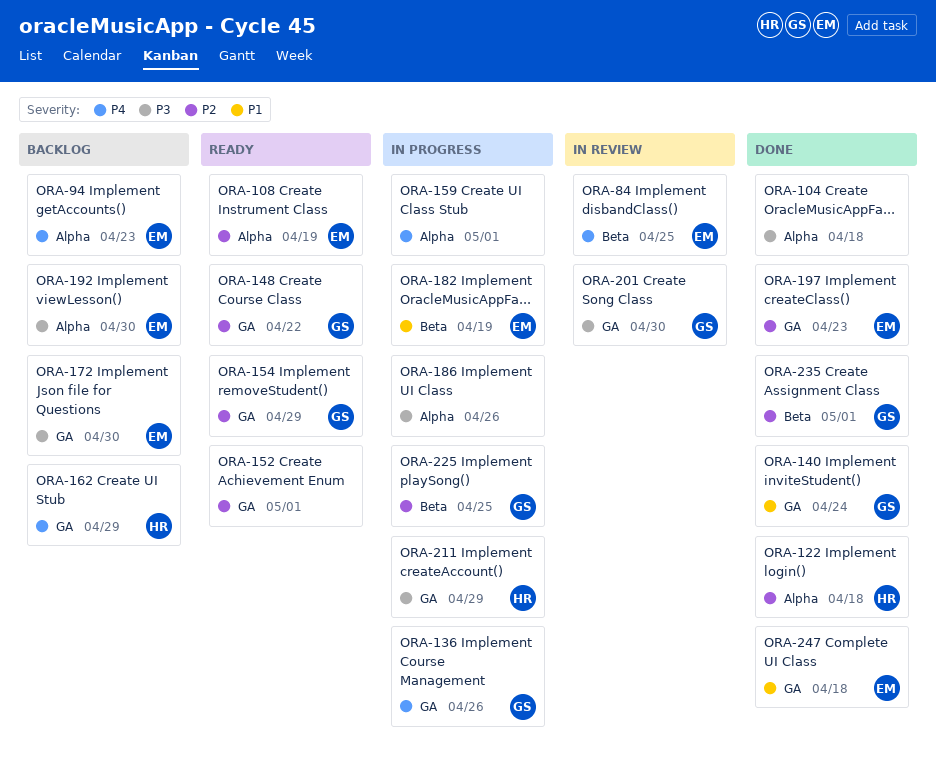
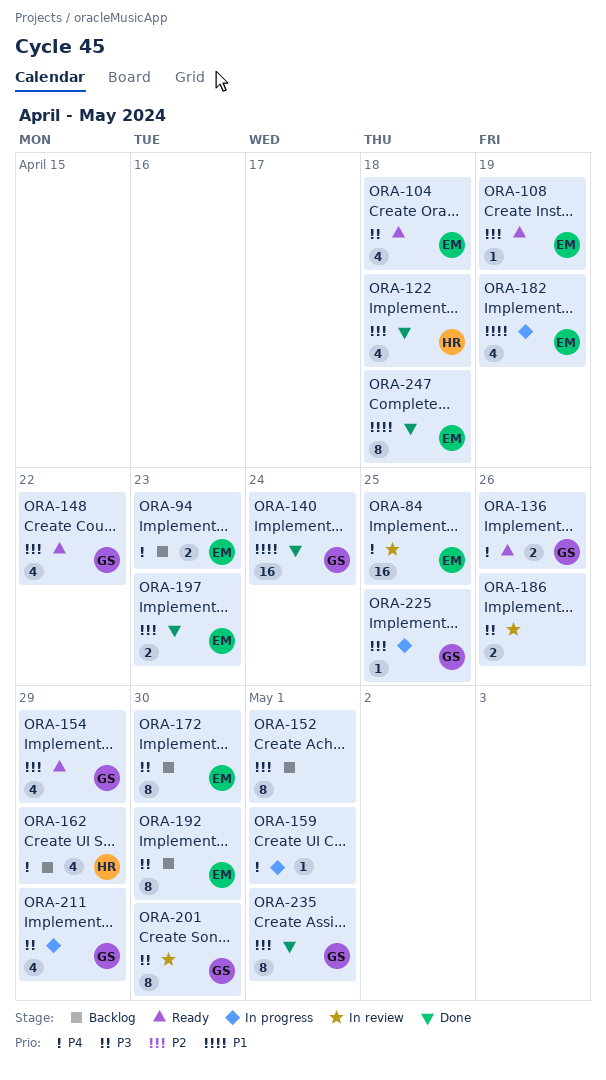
ORA-104, status: Done -> Ready
ORA-104, owner: none -> EM
ORA-136, status: In progress -> Ready
ORA-152, status: Ready -> Backlog
ORA-186, status: In progress -> In review
ORA-211, owner: HR -> GS

